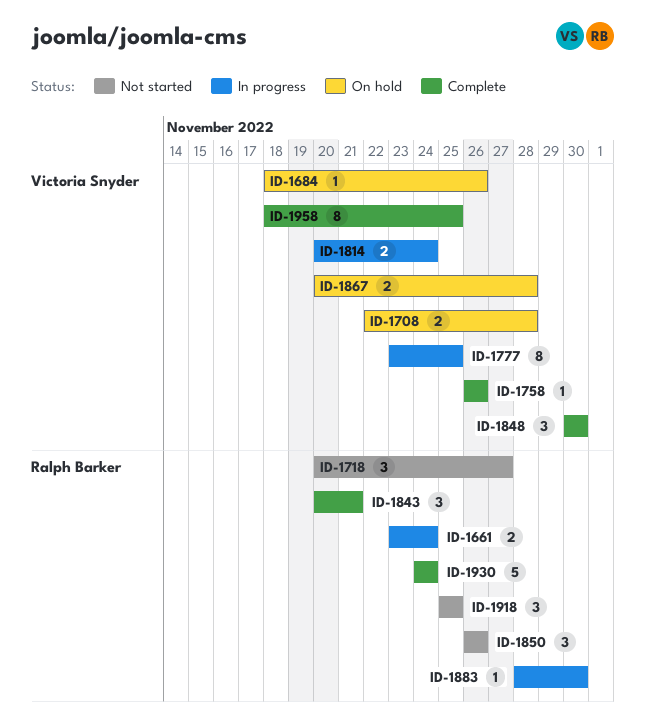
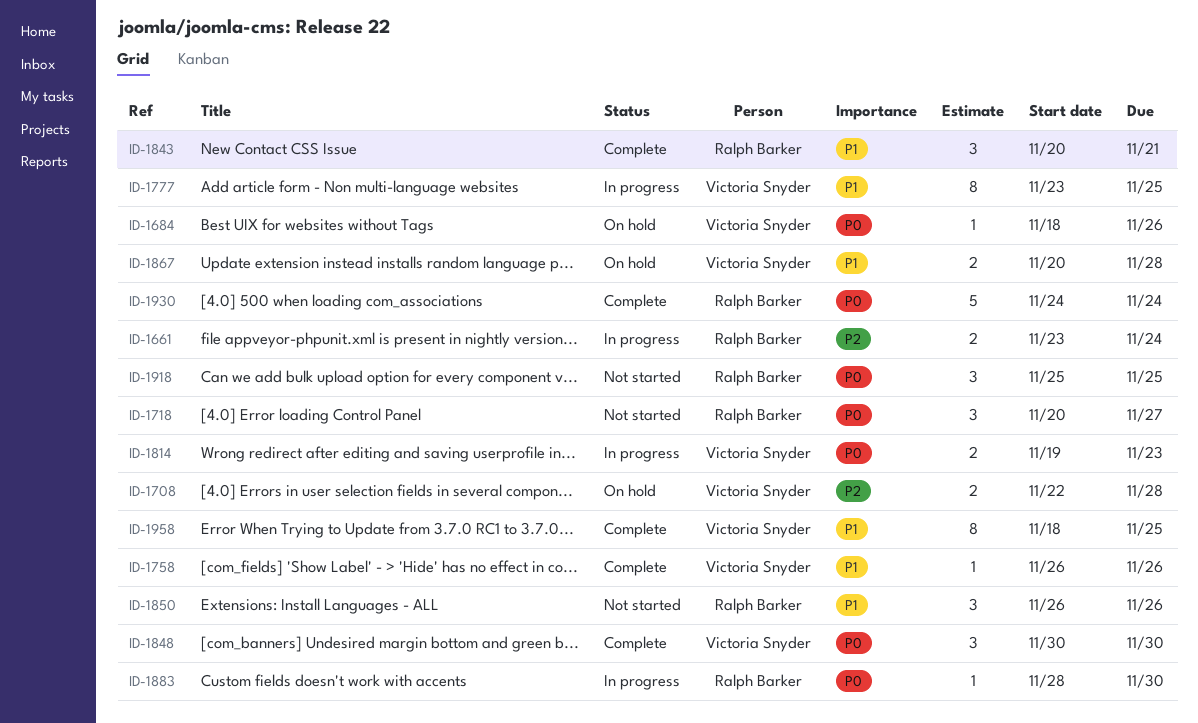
ID-1814, start: Nov 20 -> Nov 19
ID-1814, due: Nov 24 -> Nov 23

